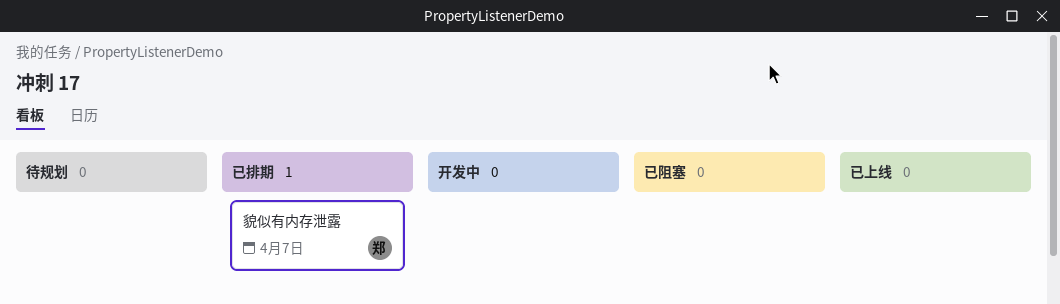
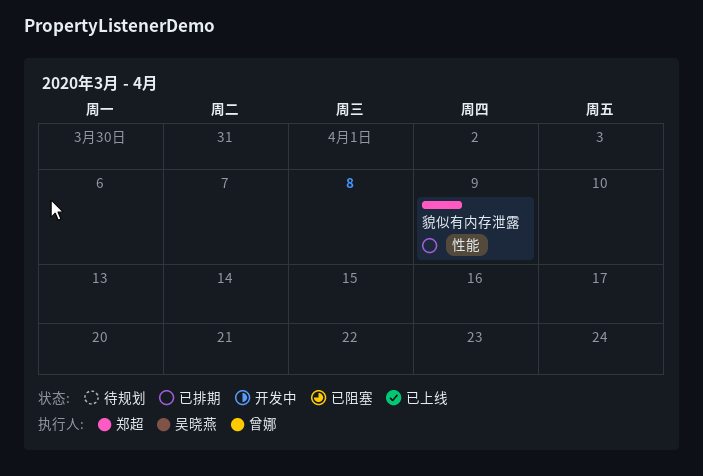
貌似有内存泄露, due: Apr 7 -> Apr 9

